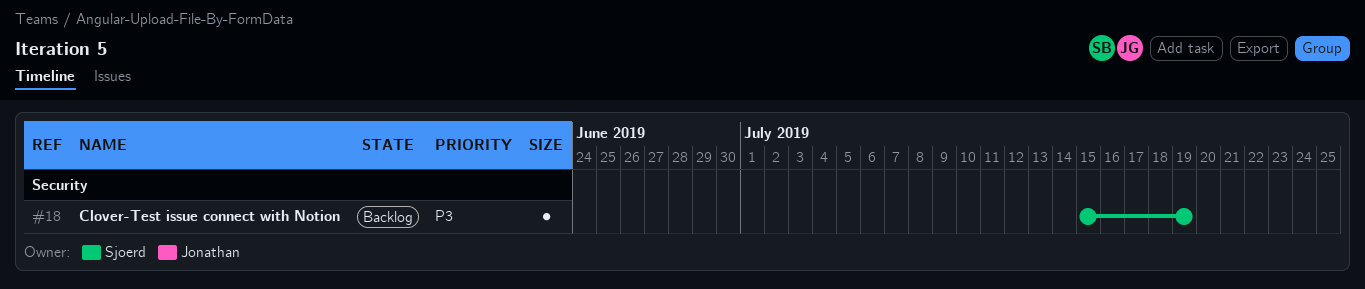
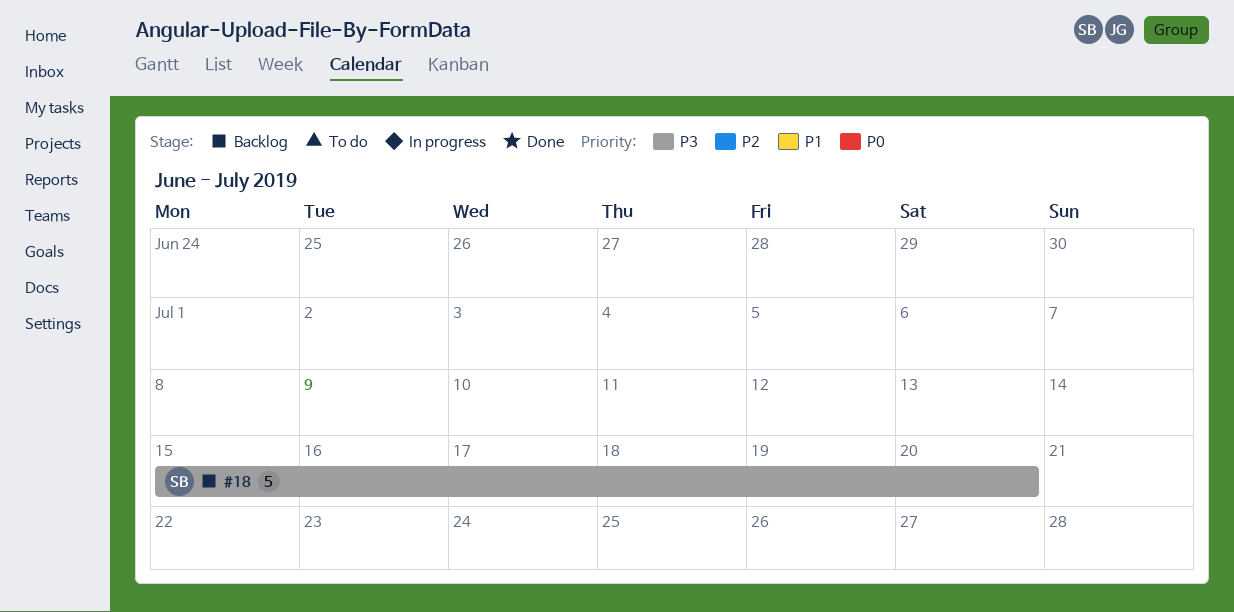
#18, estimate: 1 -> 5
#18, due: Jul 19 -> Jul 20

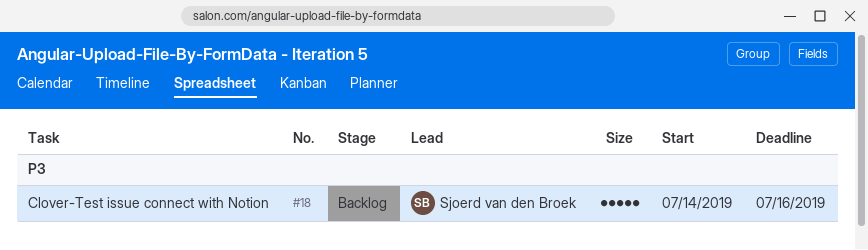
#18, start: Jul 15 -> Jul 14
#18, due: Jul 20 -> Jul 16

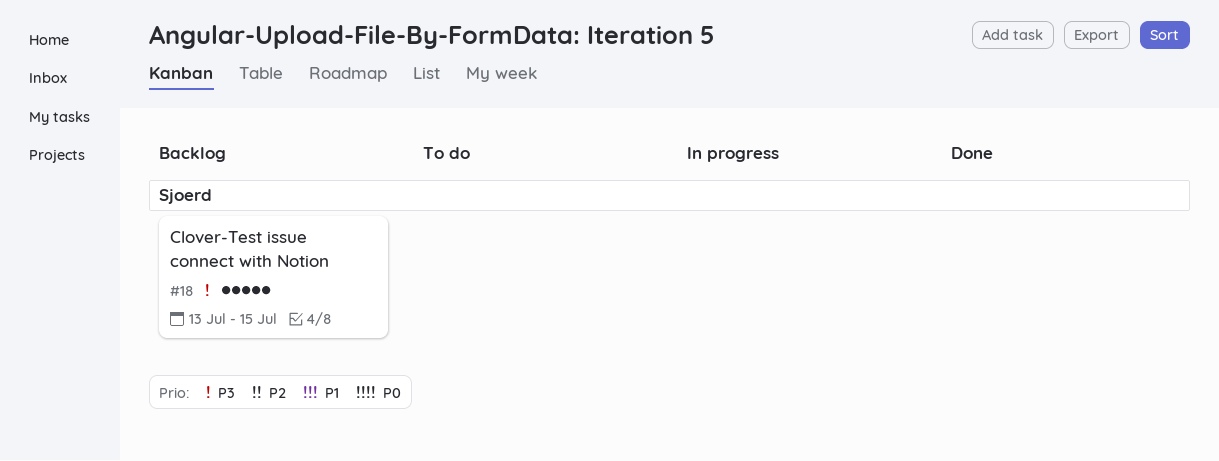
#18, start: Jul 14 -> Jul 13
#18, due: Jul 16 -> Jul 15

